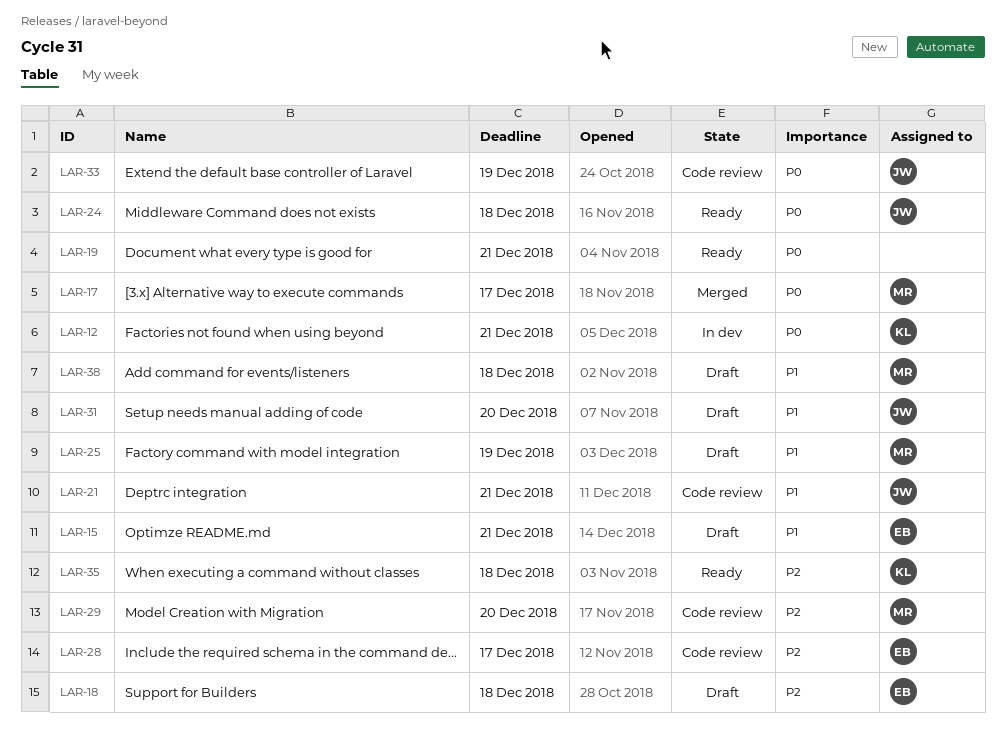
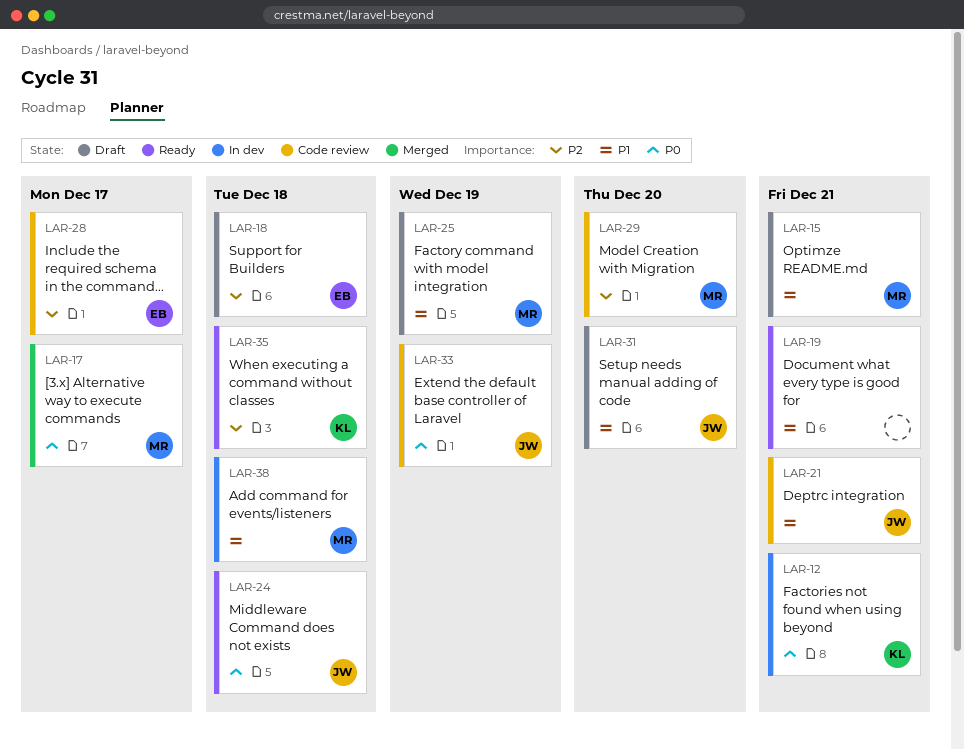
LAR-15, owner: EB -> MR
LAR-19, priority: P0 -> P1
LAR-38, status: Draft -> In dev

